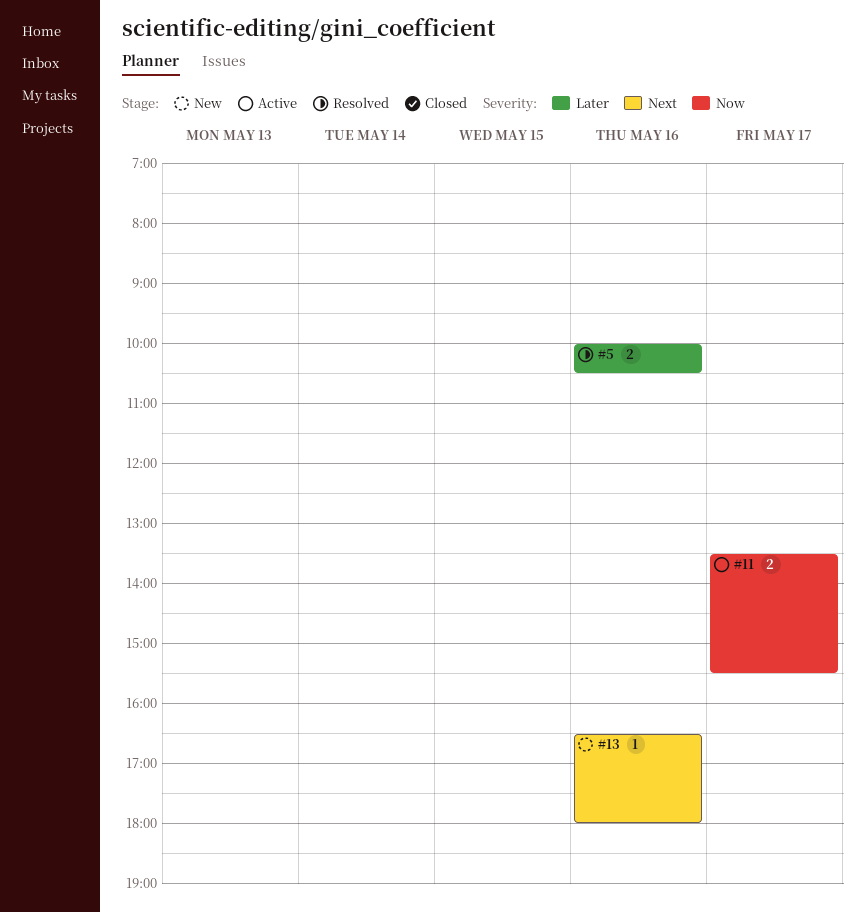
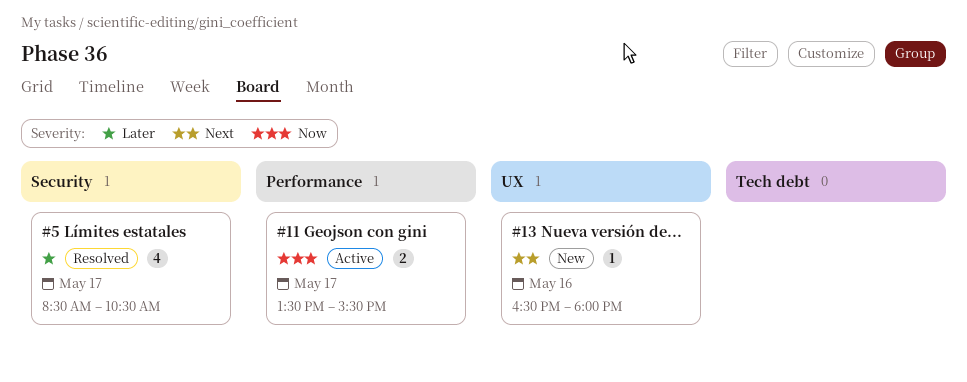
#5, estimate: 2 -> 4
#5, day: May 16 -> May 17
#5, begins: 10:00 -> 08:30

